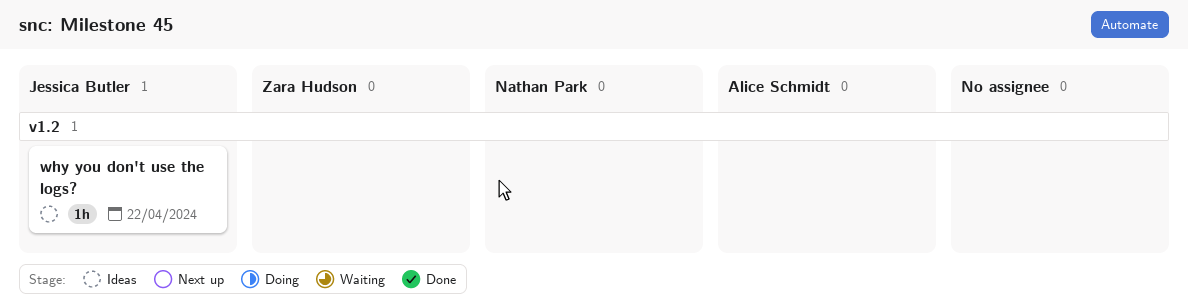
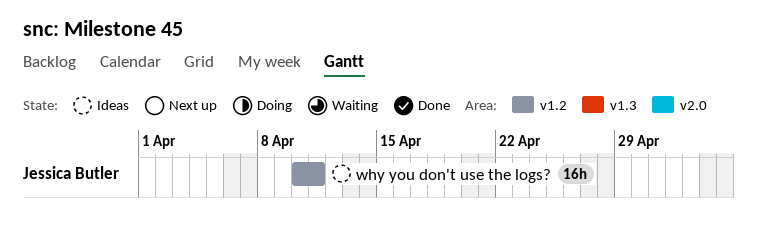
why you don't use the logs?, estimate: 1h -> 16h
why you don't use the logs?, due: Apr 22 -> Apr 11

